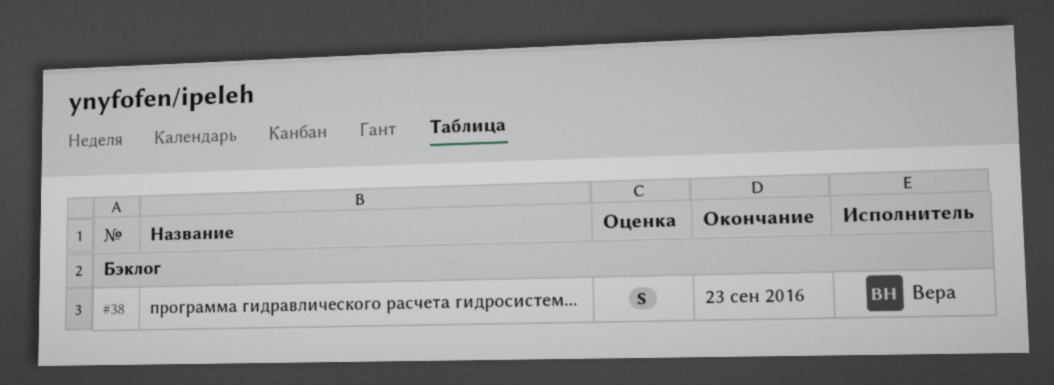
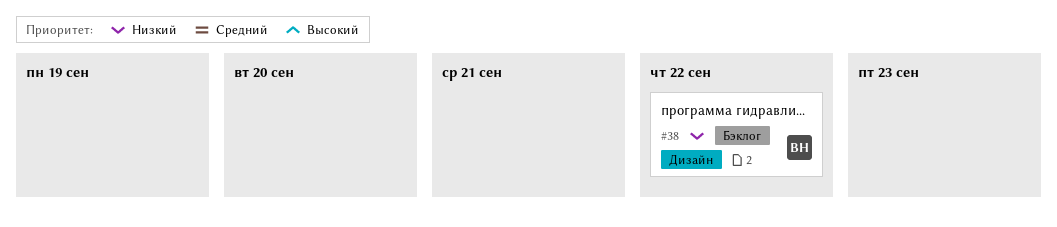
#38, due: Sep 23 -> Sep 22

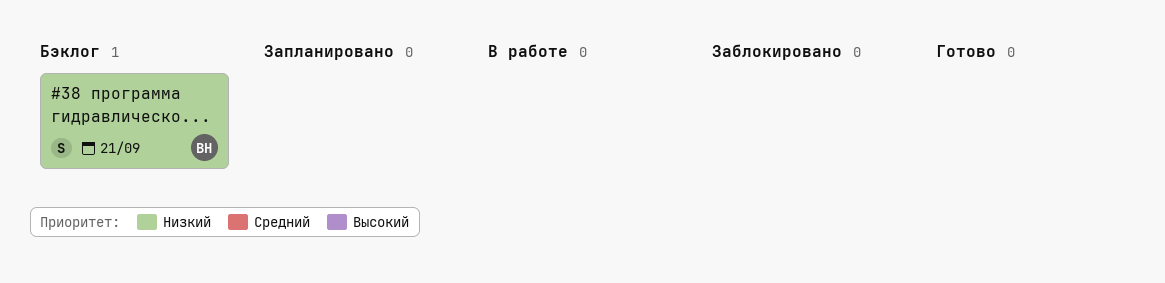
#38, due: Sep 22 -> Sep 21

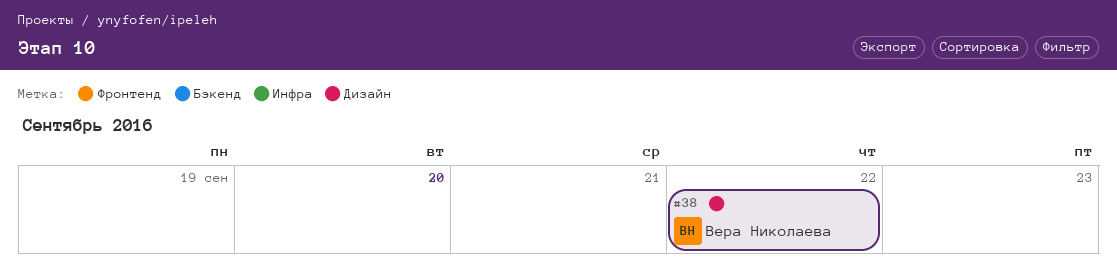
#38, due: Sep 21 -> Sep 22

